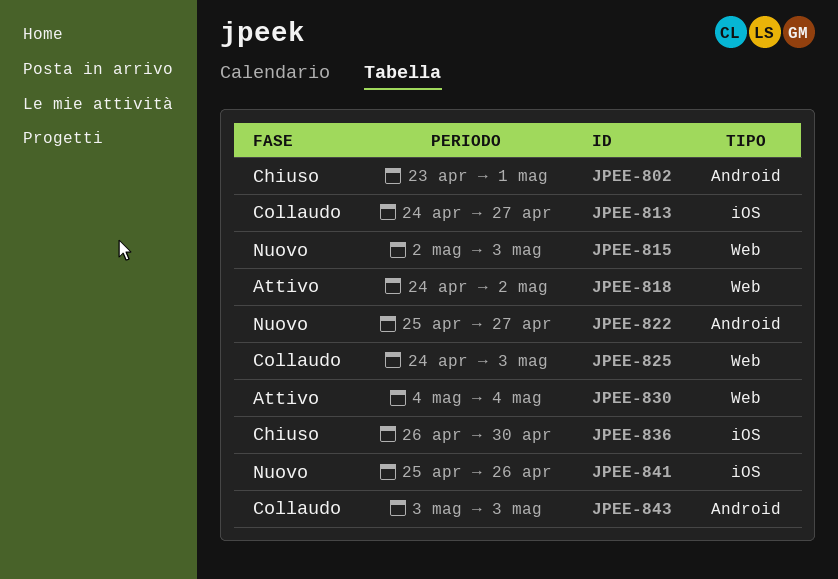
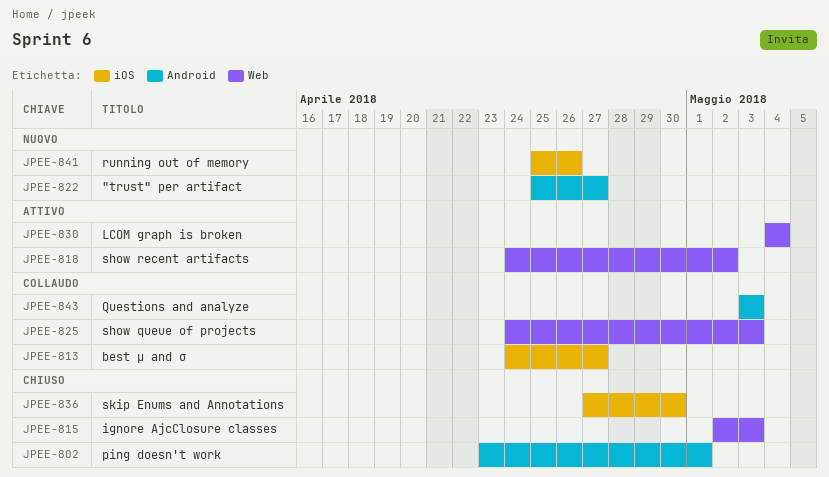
JPEE-815, status: Nuovo -> Chiuso
JPEE-836, start: Apr 26 -> Apr 27

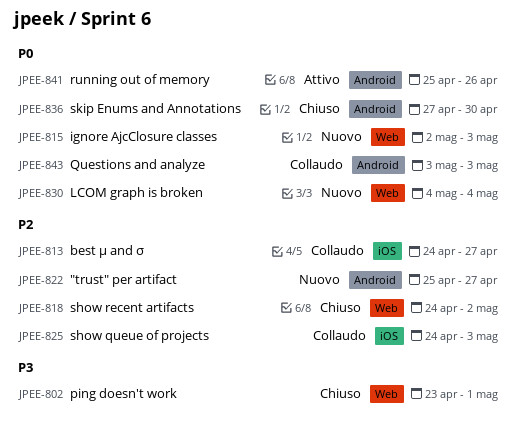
JPEE-802, label: Android -> Web
JPEE-815, status: Chiuso -> Nuovo
JPEE-818, status: Attivo -> Chiuso
JPEE-825, label: Web -> iOS
JPEE-830, status: Attivo -> Nuovo
JPEE-836, label: iOS -> Android
JPEE-841, status: Nuovo -> Attivo
JPEE-841, label: iOS -> Android

